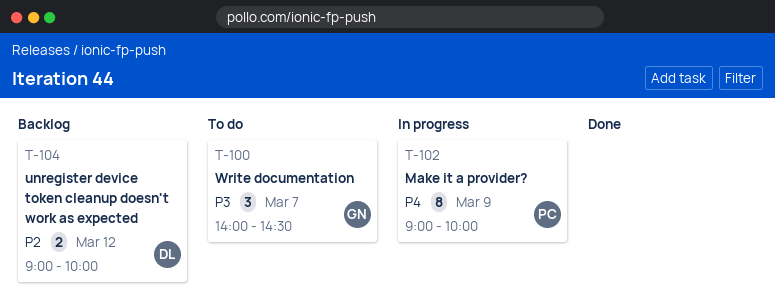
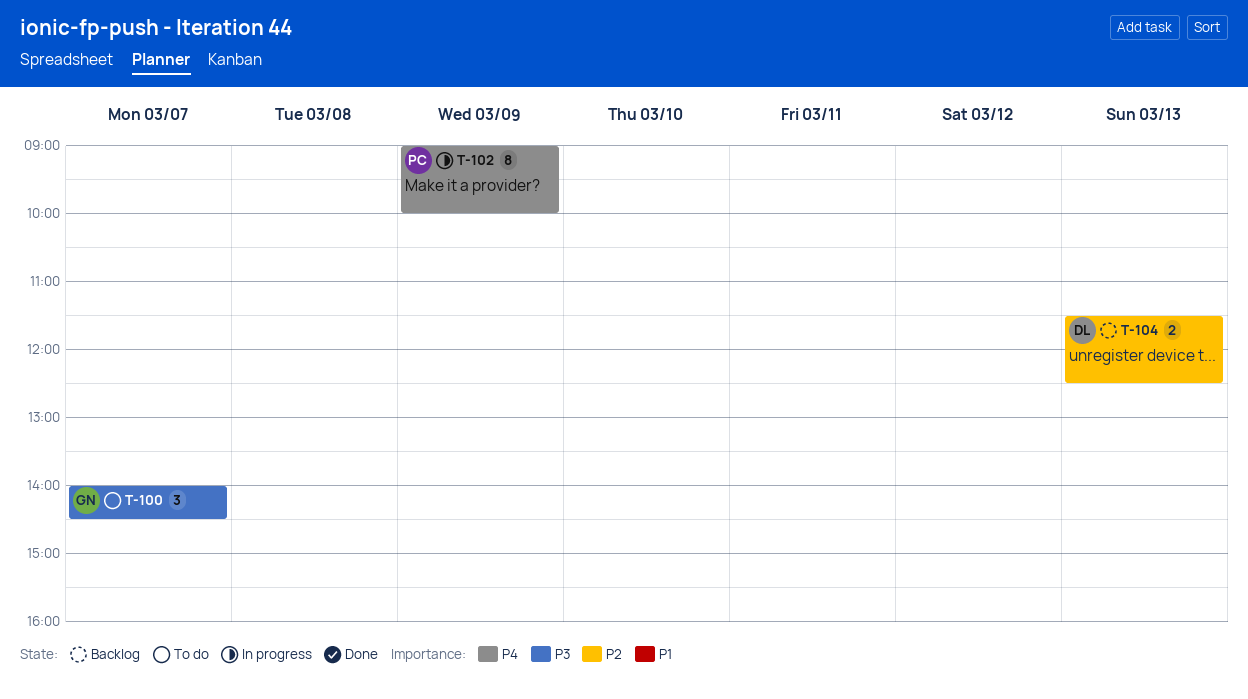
T-104, day: Mar 12 -> Mar 13
T-104, begins: 09:00 -> 11:30
T-104, ends: 10:00 -> 12:30

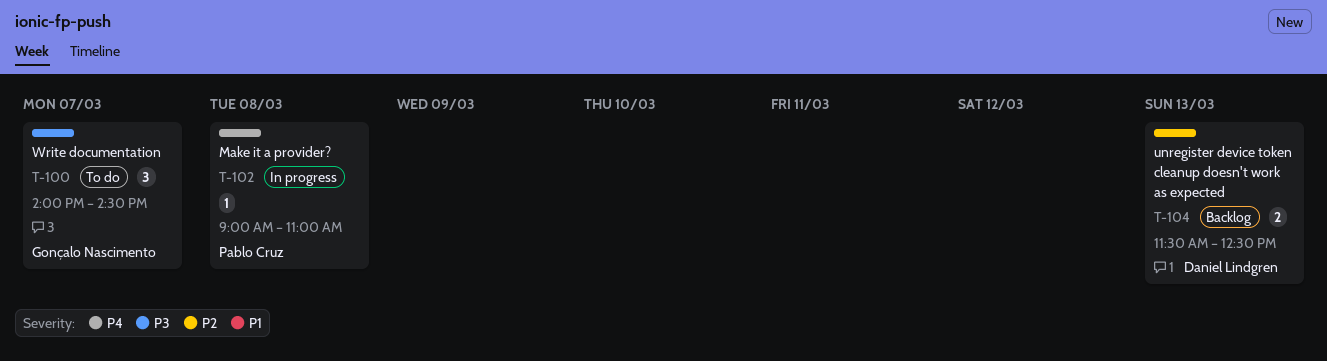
T-102, estimate: 8 -> 1
T-102, day: Mar 9 -> Mar 8
T-102, ends: 10:00 -> 11:00

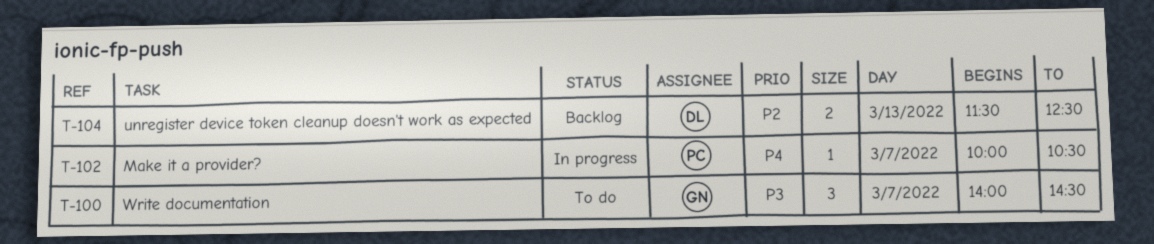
T-102, day: Mar 8 -> Mar 7
T-102, begins: 09:00 -> 10:00
T-102, ends: 11:00 -> 10:30

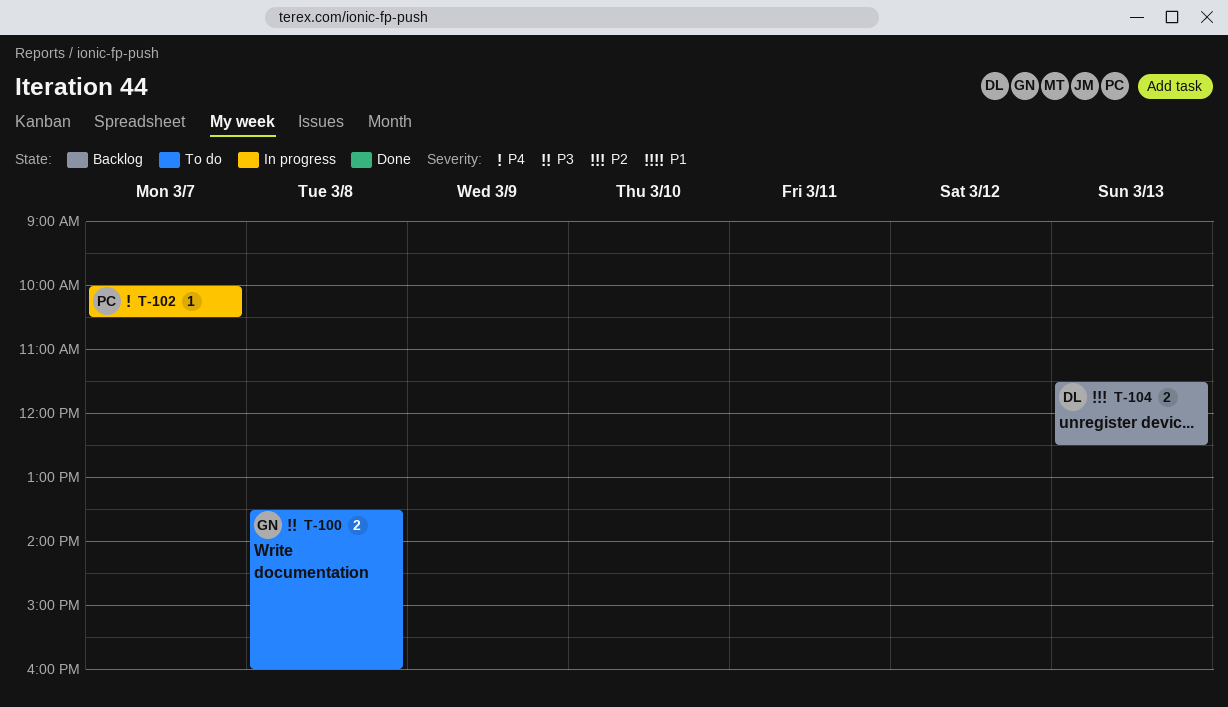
T-100, estimate: 3 -> 2
T-100, day: Mar 7 -> Mar 8
T-100, begins: 14:00 -> 13:30
T-100, ends: 14:30 -> 16:00

